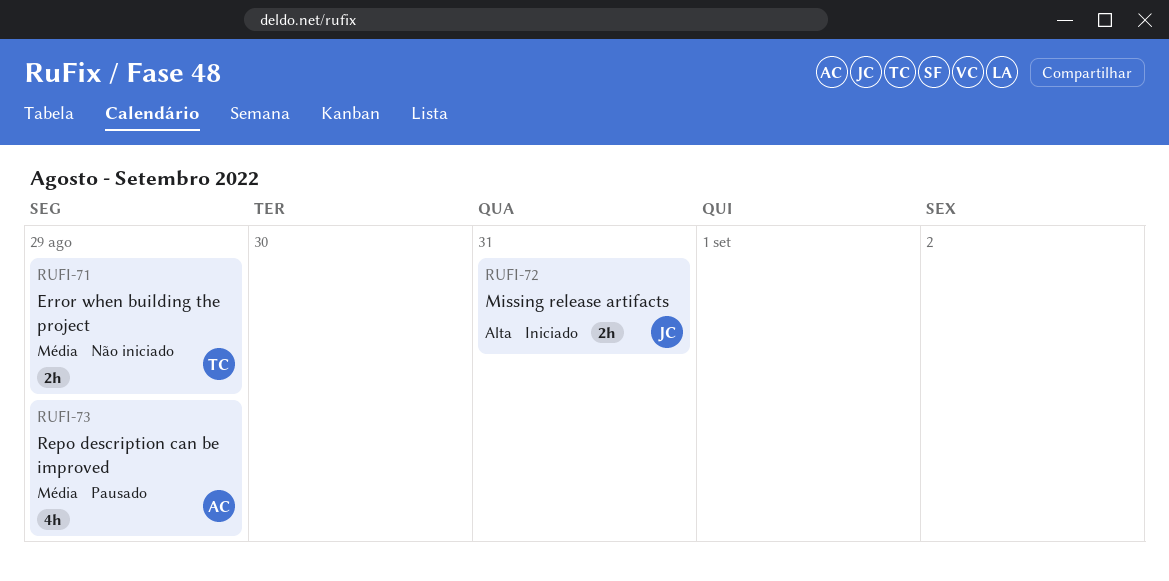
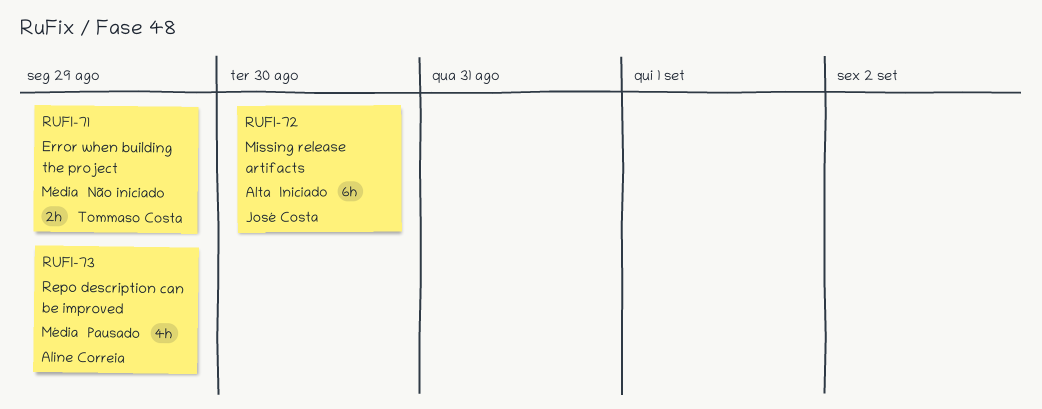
RUFI-72, estimate: 2h -> 6h
RUFI-72, due: Aug 31 -> Aug 30

